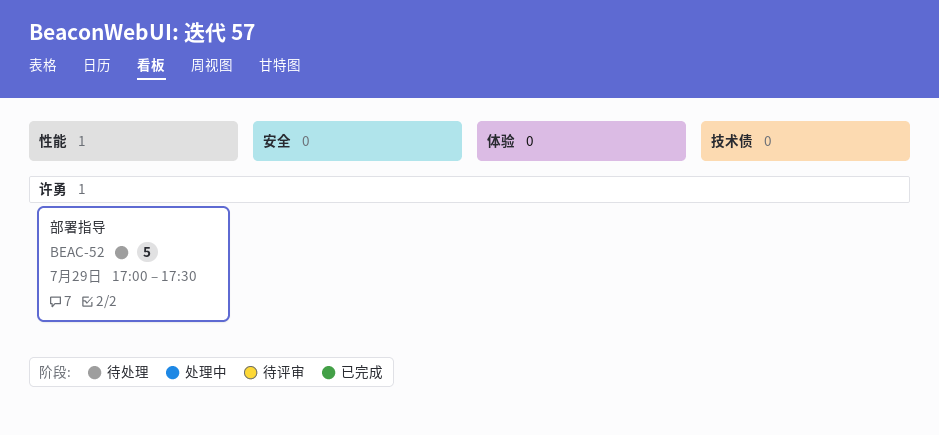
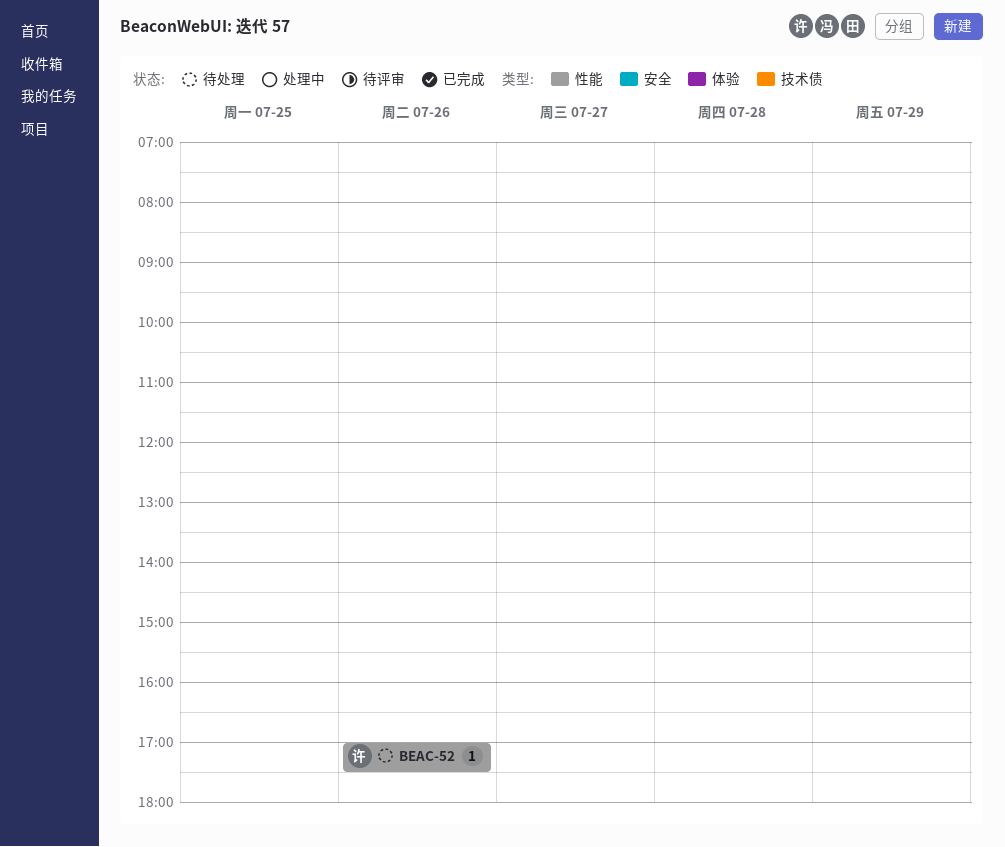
BEAC-52, estimate: 5 -> 1
BEAC-52, day: Jul 29 -> Jul 26

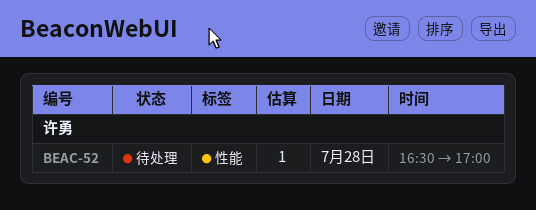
BEAC-52, day: Jul 26 -> Jul 28
BEAC-52, begins: 17:00 -> 16:30
BEAC-52, ends: 17:30 -> 17:00

